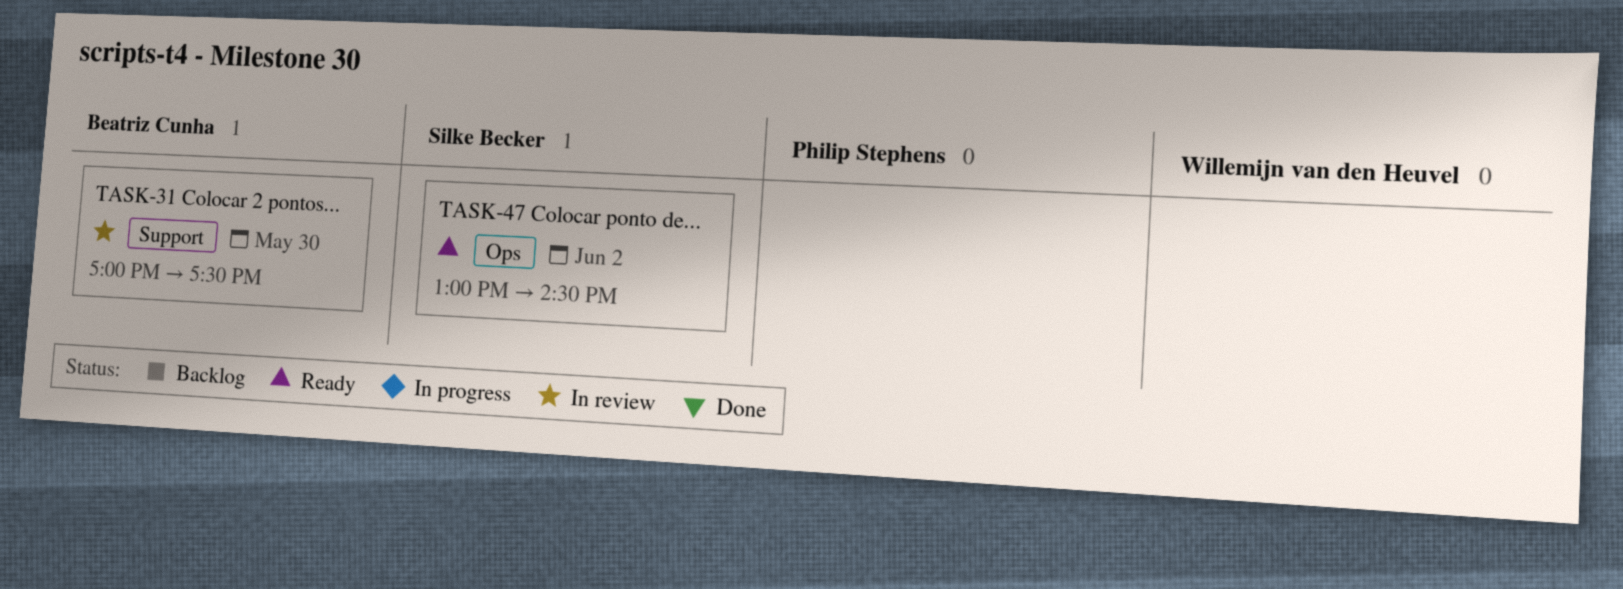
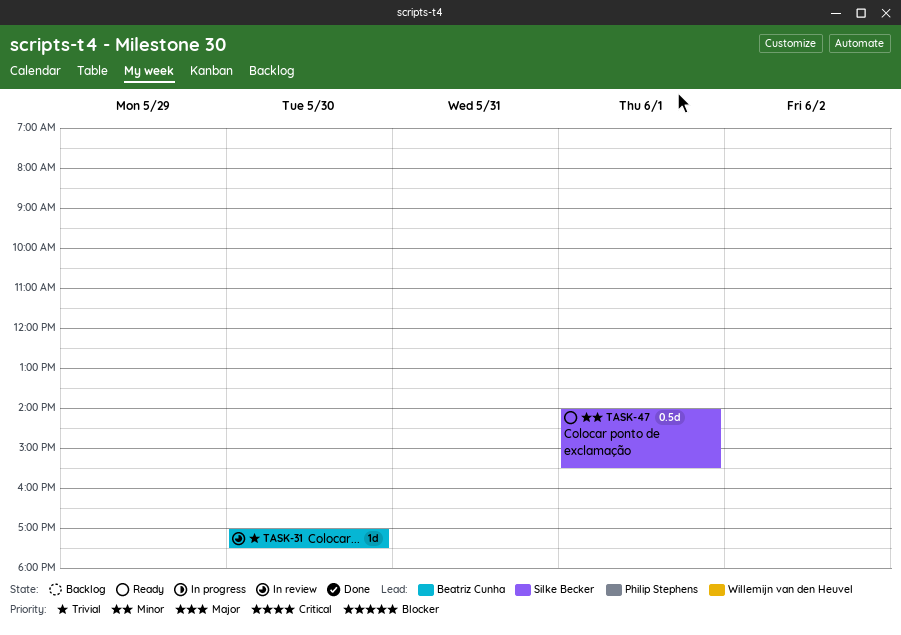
TASK-47, day: Jun 2 -> Jun 1
TASK-47, begins: 13:00 -> 14:00
TASK-47, ends: 14:30 -> 15:30

